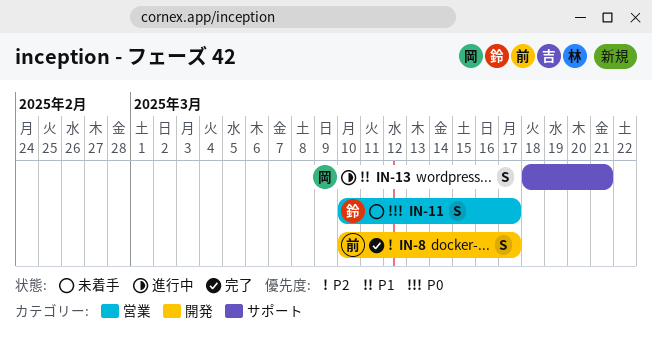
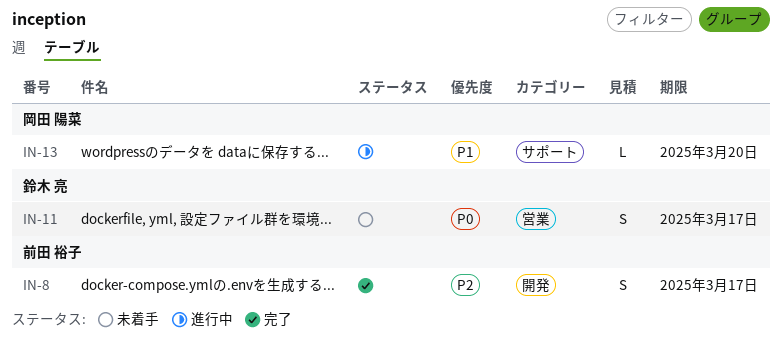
IN-13, estimate: S -> L
IN-13, due: Mar 21 -> Mar 20

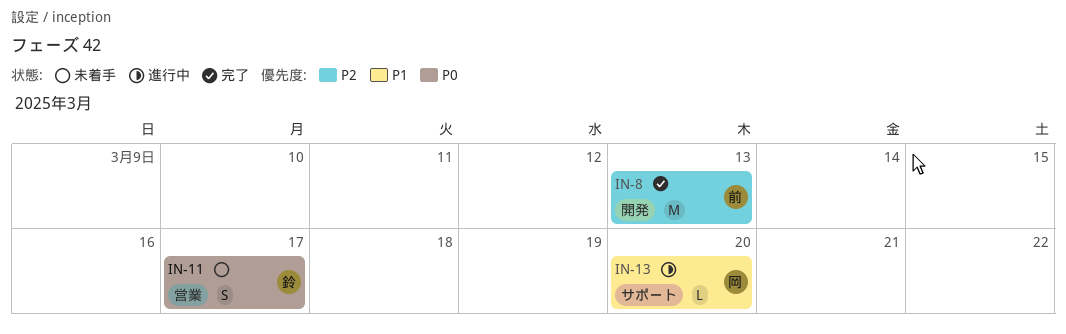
IN-8, estimate: S -> M
IN-8, due: Mar 17 -> Mar 13

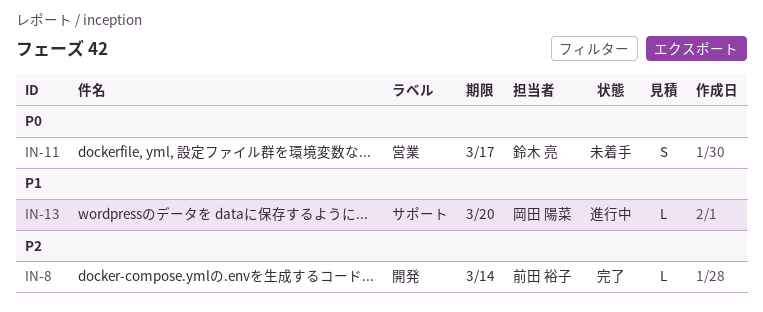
IN-8, estimate: M -> L
IN-8, due: Mar 13 -> Mar 14

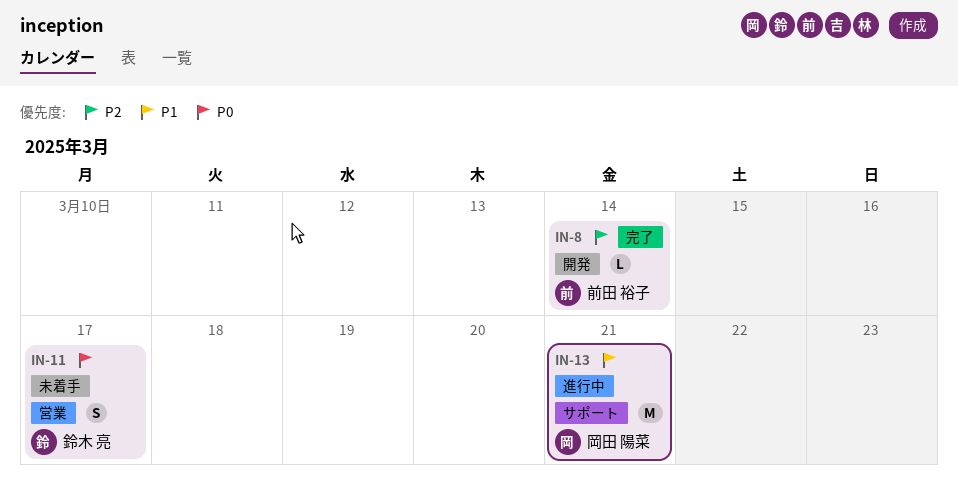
IN-13, estimate: L -> M
IN-13, due: Mar 20 -> Mar 21

